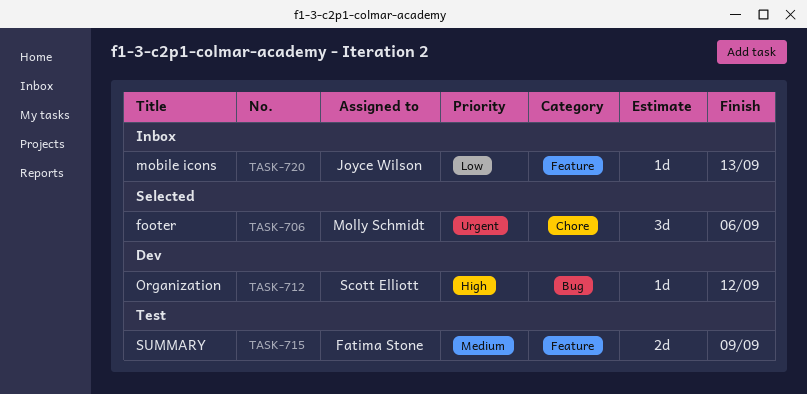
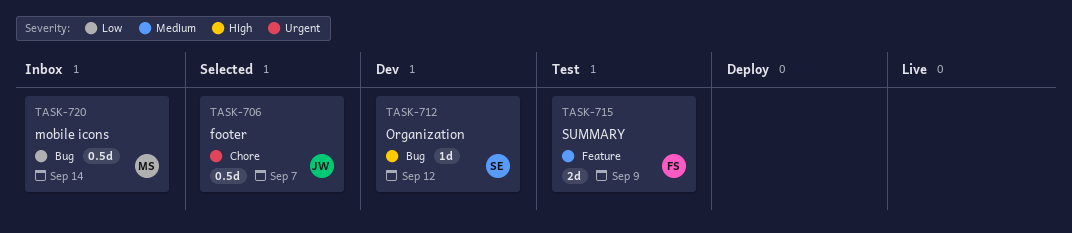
TASK-706, owner: Molly Schmidt -> Joyce Wilson
TASK-706, estimate: 3d -> 0.5d
TASK-706, due: Sep 6 -> Sep 7
TASK-720, owner: Joyce Wilson -> Molly Schmidt
TASK-720, label: Feature -> Bug
TASK-720, estimate: 1d -> 0.5d
TASK-720, due: Sep 13 -> Sep 14

